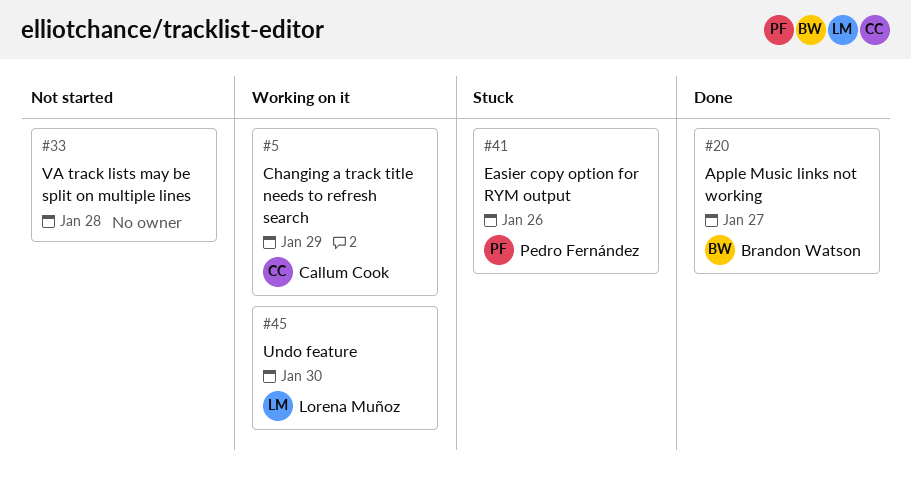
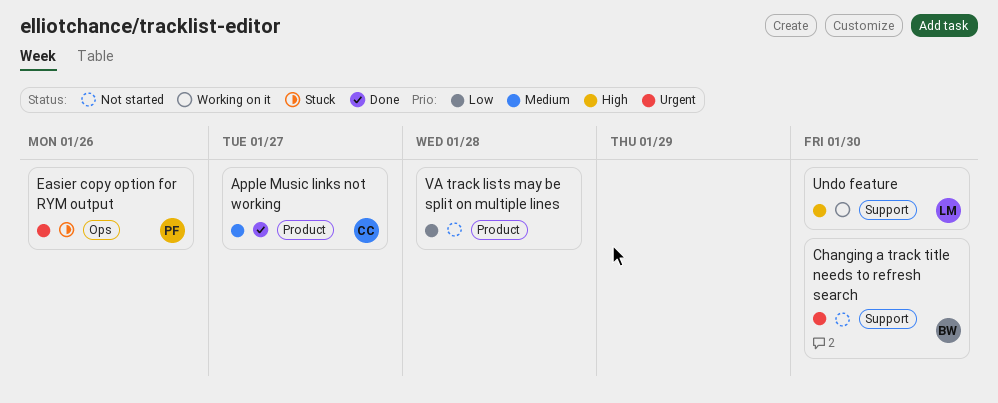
Apple Music links not working, owner: Brandon Watson -> Callum Cook
Changing a track title needs to refresh search, status: Working on it -> Not started
Changing a track title needs to refresh search, owner: Callum Cook -> Brandon Watson
Changing a track title needs to refresh search, due: Jan 29 -> Jan 30

